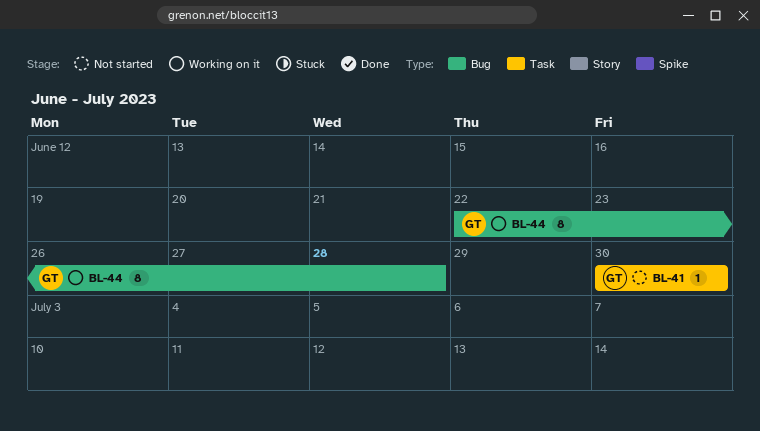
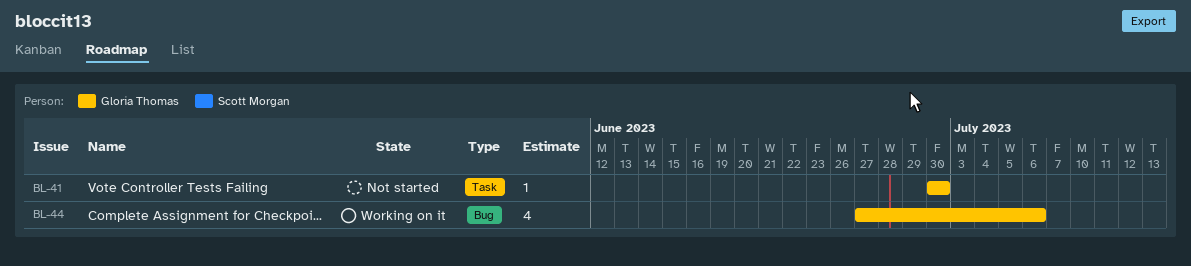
BL-44, estimate: 8 -> 4
BL-44, start: Jun 22 -> Jun 27
BL-44, due: Jun 28 -> Jul 6

